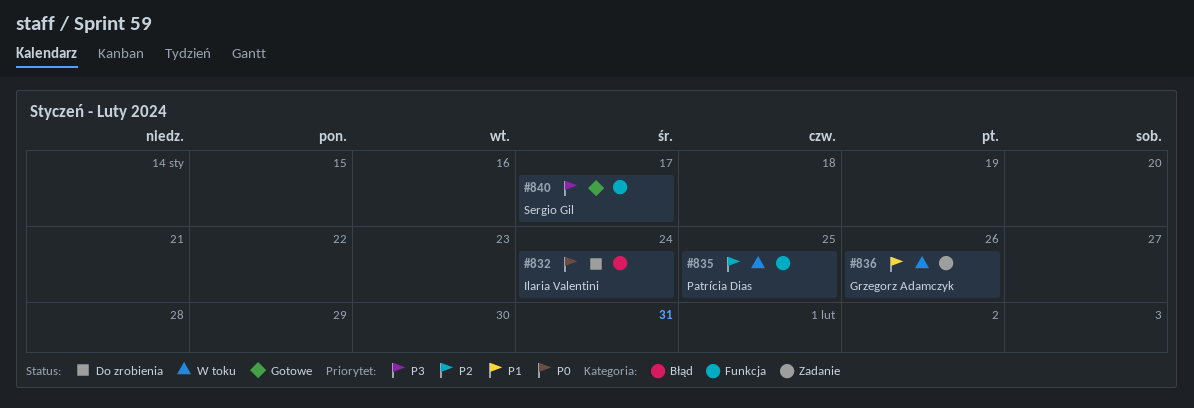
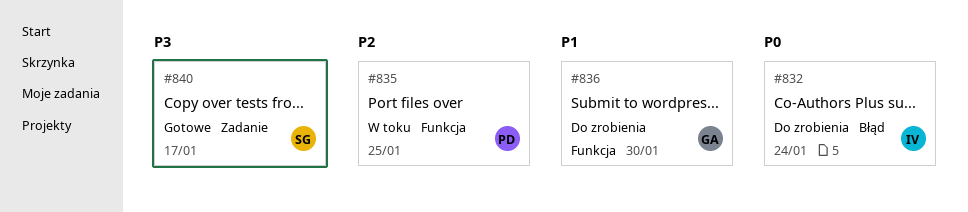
#836, status: W toku -> Do zrobienia
#836, label: Zadanie -> Funkcja
#836, due: Jan 26 -> Jan 30
#840, label: Funkcja -> Zadanie

